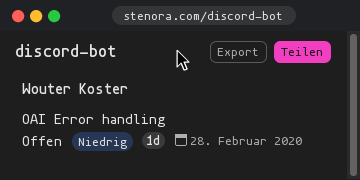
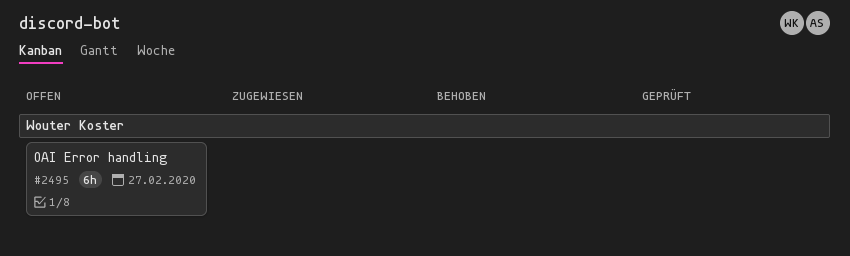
OAI Error handling, estimate: 1d -> 6h
OAI Error handling, due: Feb 28 -> Feb 27

